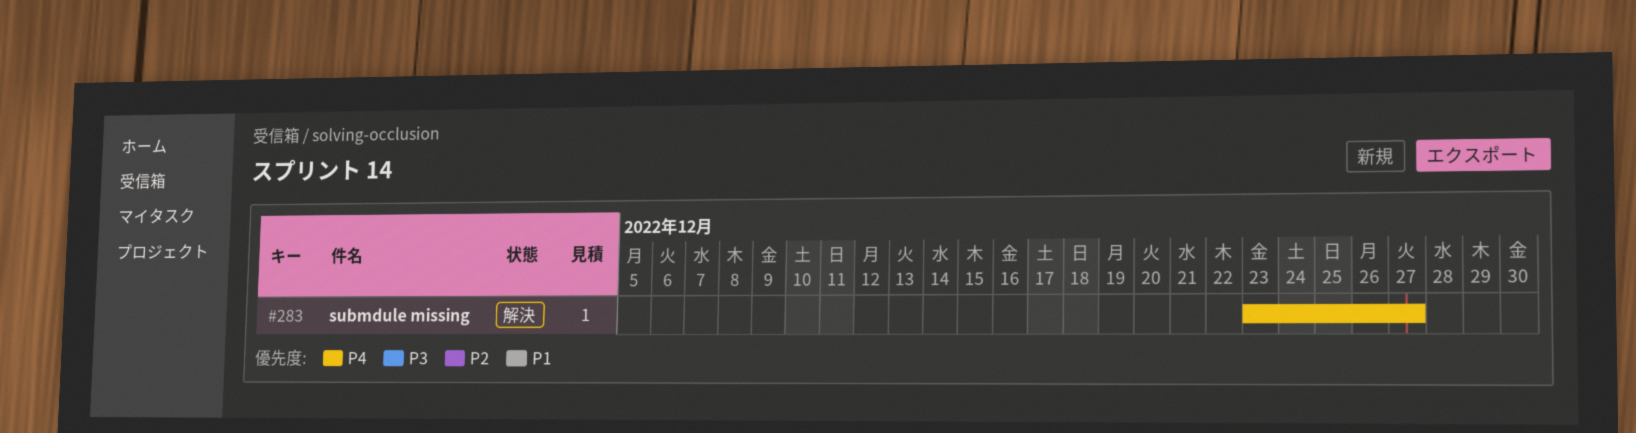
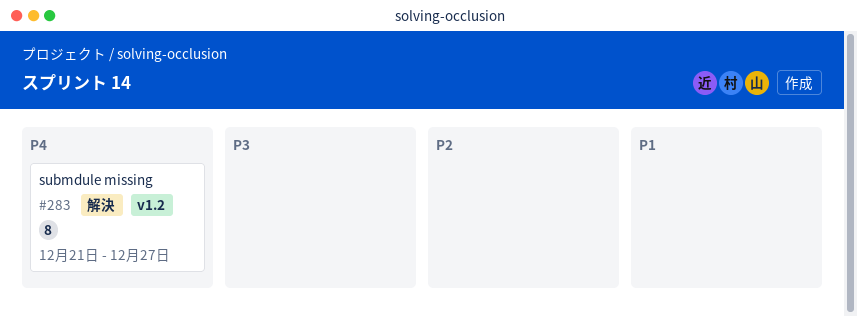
#283, estimate: 1 -> 8
#283, start: Dec 23 -> Dec 21

